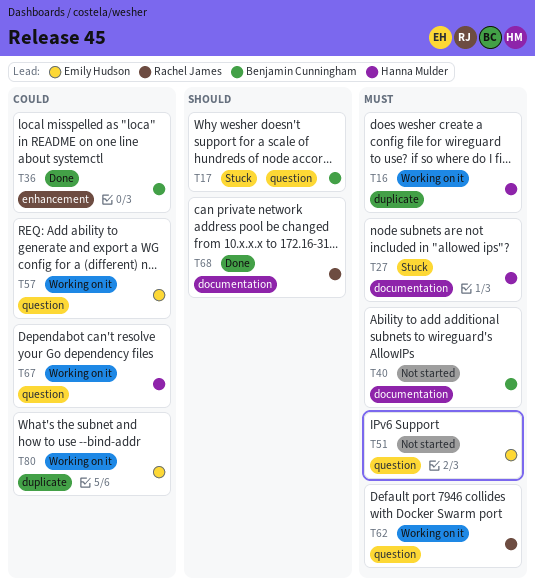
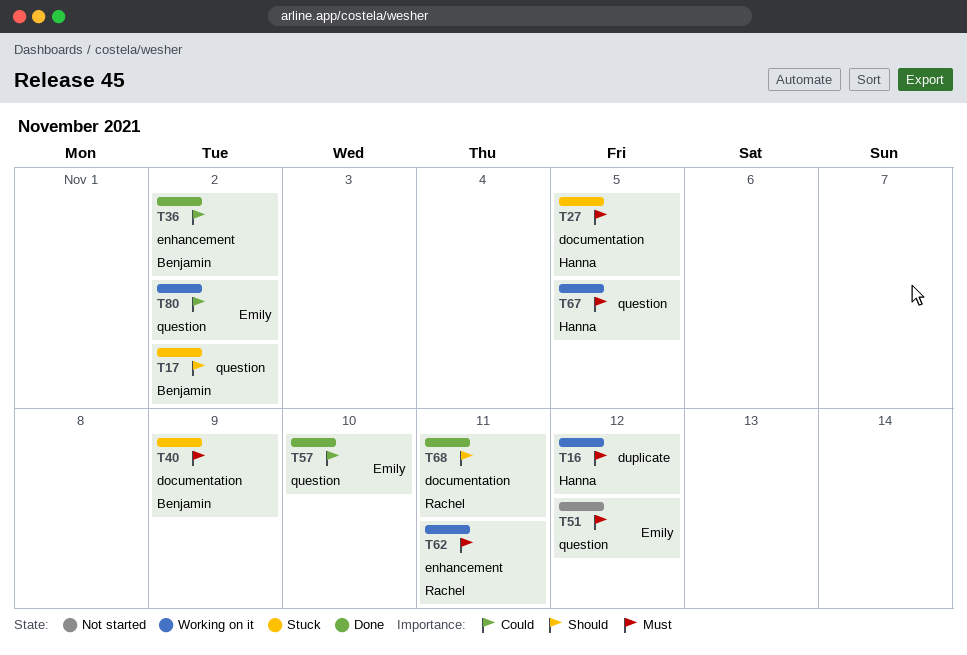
T40, status: Not started -> Stuck
T57, status: Working on it -> Done
T62, label: question -> enhancement
T67, priority: Could -> Must
T80, label: duplicate -> question

